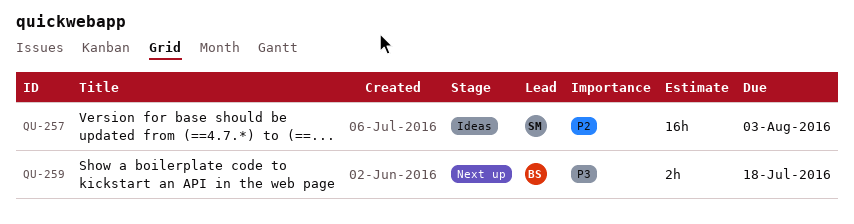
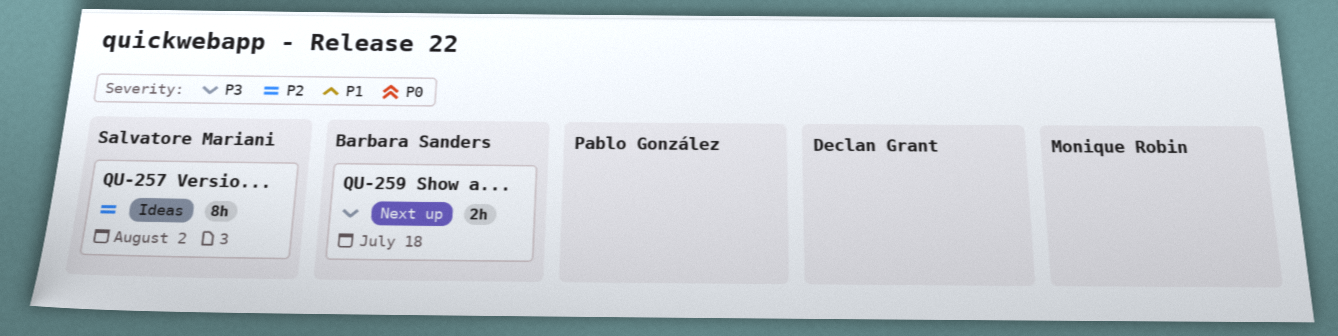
QU-257, estimate: 16h -> 8h
QU-257, due: Aug 3 -> Aug 2

